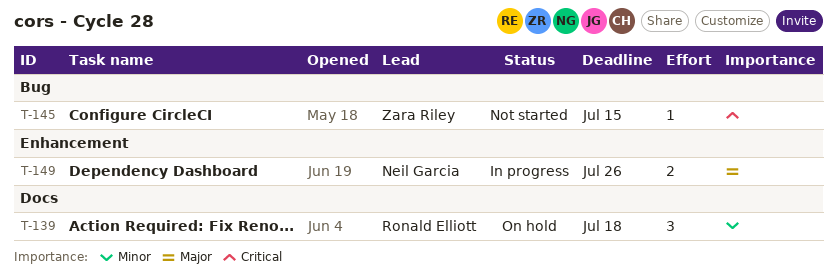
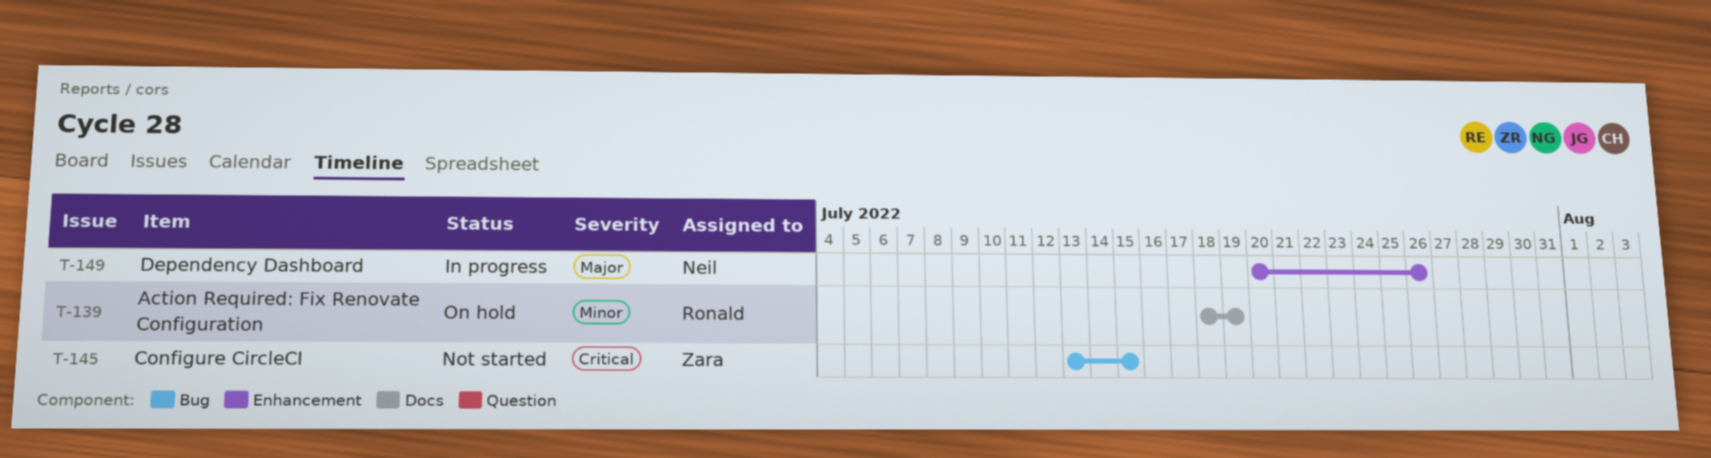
T-139, due: Jul 18 -> Jul 19

